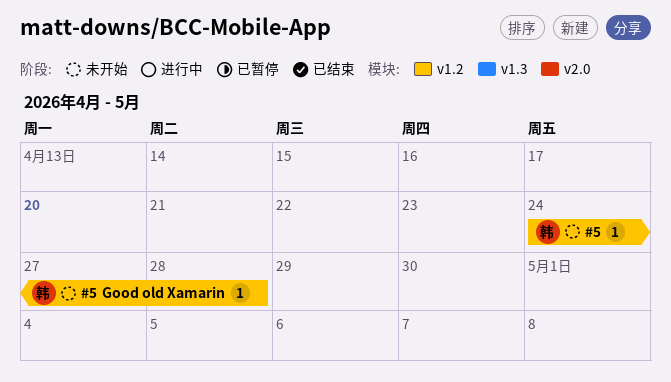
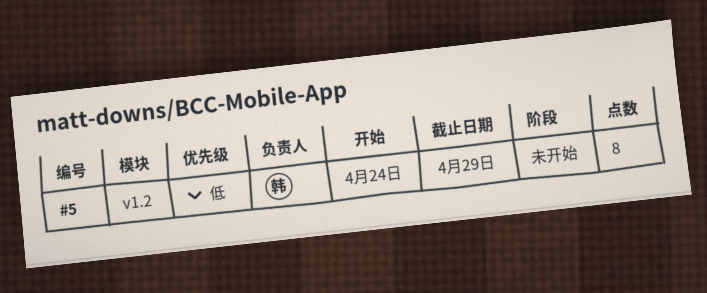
#5, estimate: 1 -> 8
#5, due: Apr 28 -> Apr 29

